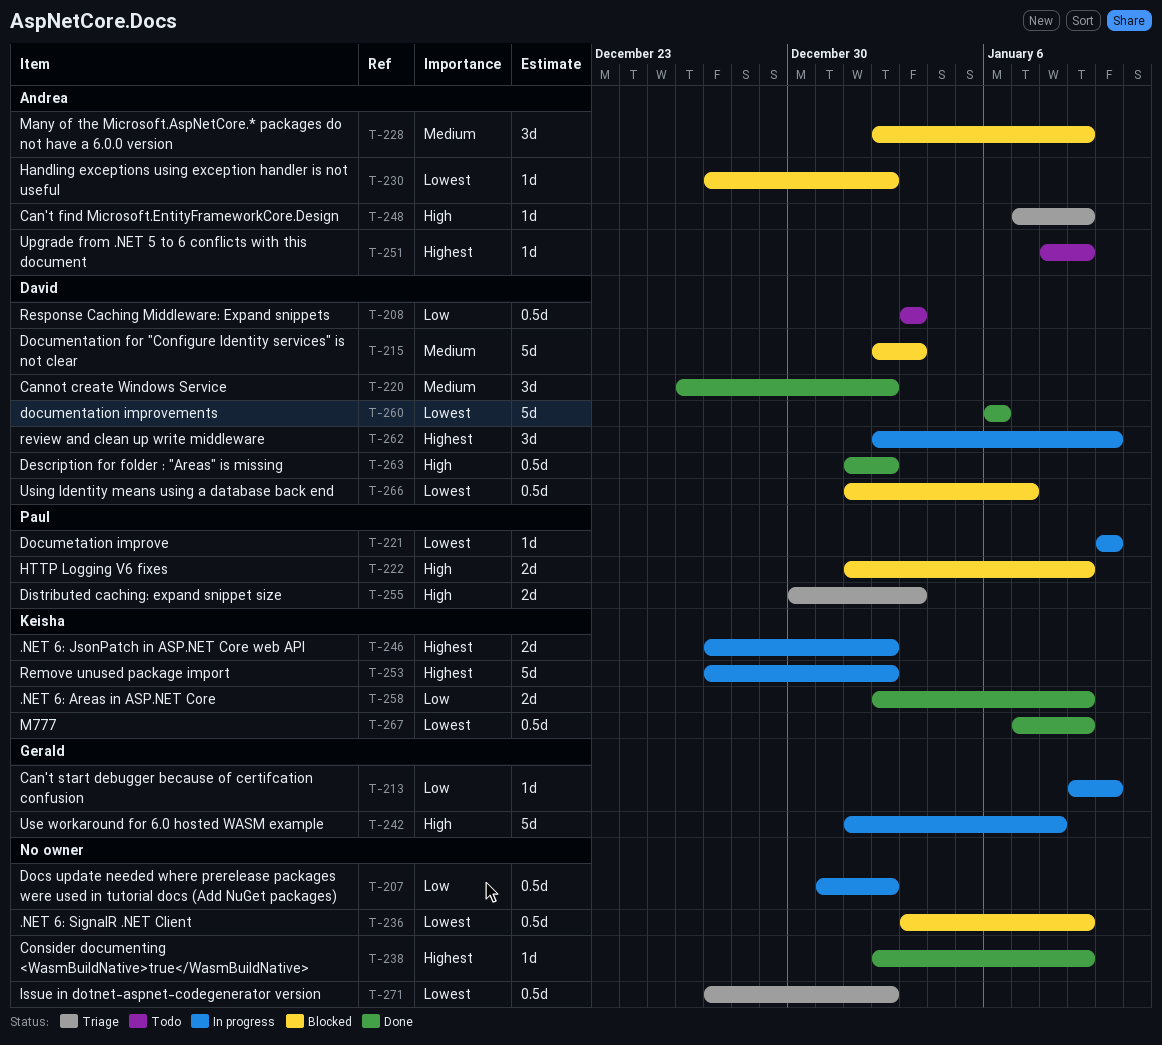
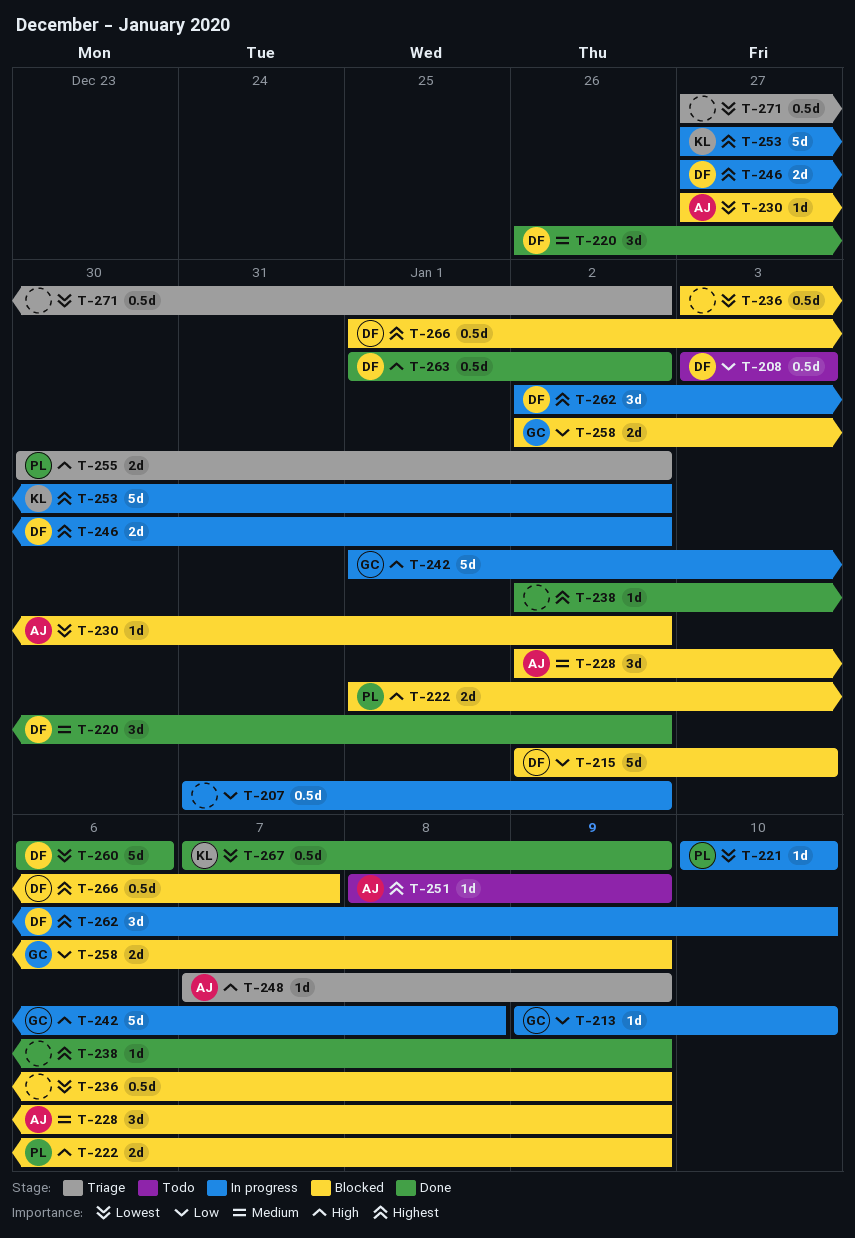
T-215, priority: Medium -> Low
T-246, owner: Keisha -> David
T-255, due: Jan 3 -> Jan 2
T-258, status: Done -> Blocked
T-258, owner: Keisha -> Gerald
T-266, priority: Lowest -> Highest

